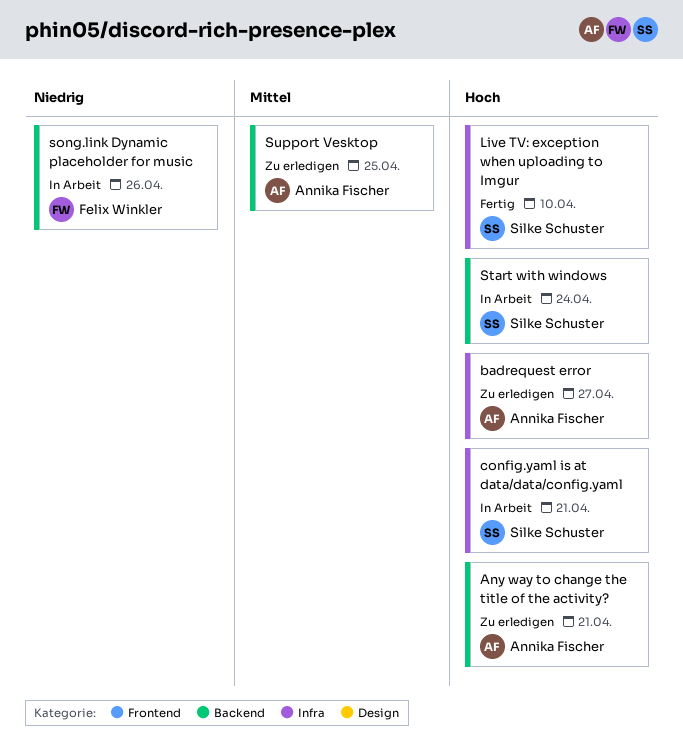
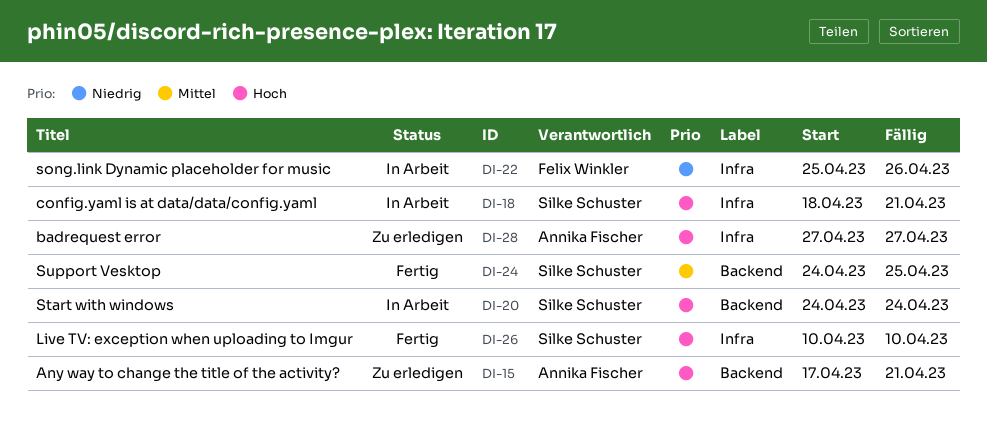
song.link Dynamic placeholder for music, label: Backend -> Infra
Support Vesktop, status: Zu erledigen -> Fertig
Support Vesktop, owner: Annika Fischer -> Silke Schuster

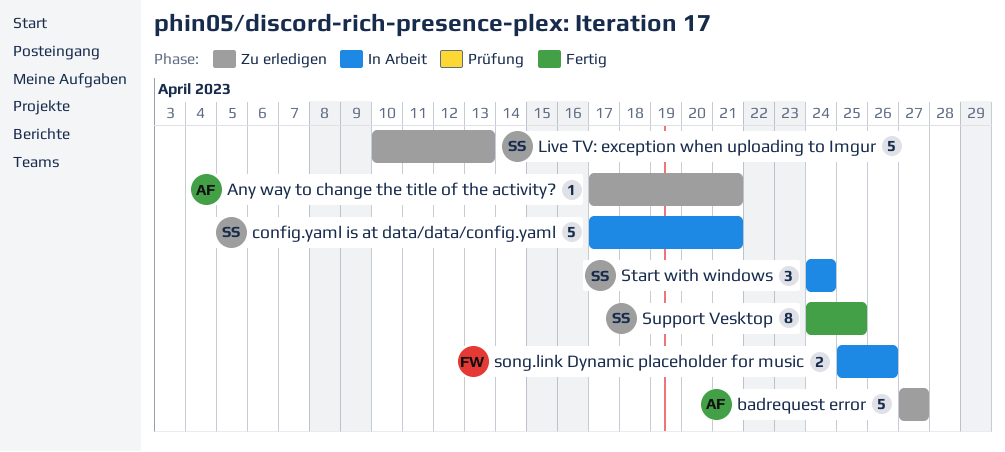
config.yaml is at data/data/config.yaml, start: Apr 18 -> Apr 17
Live TV: exception when uploading to Imgur, status: Fertig -> Zu erledigen
Live TV: exception when uploading to Imgur, due: Apr 10 -> Apr 13

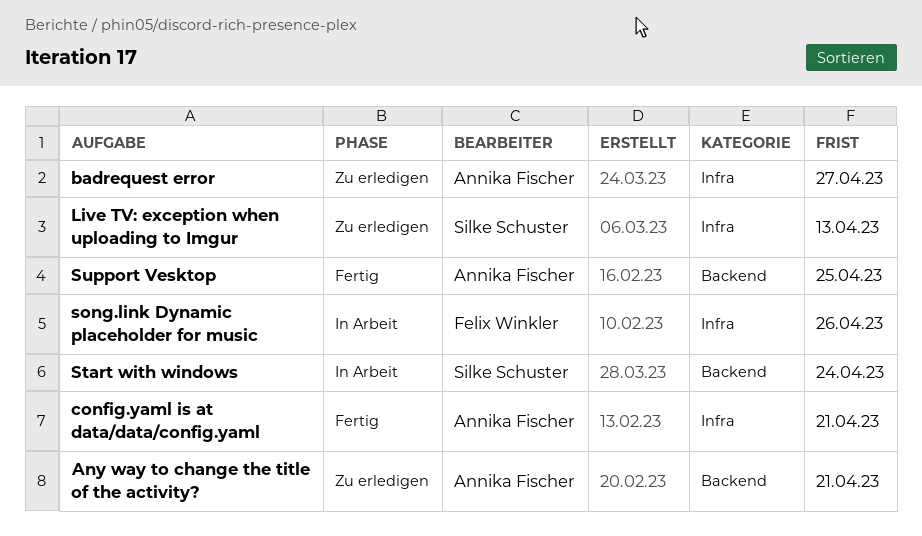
config.yaml is at data/data/config.yaml, status: In Arbeit -> Fertig
config.yaml is at data/data/config.yaml, owner: Silke Schuster -> Annika Fischer
Support Vesktop, owner: Silke Schuster -> Annika Fischer

